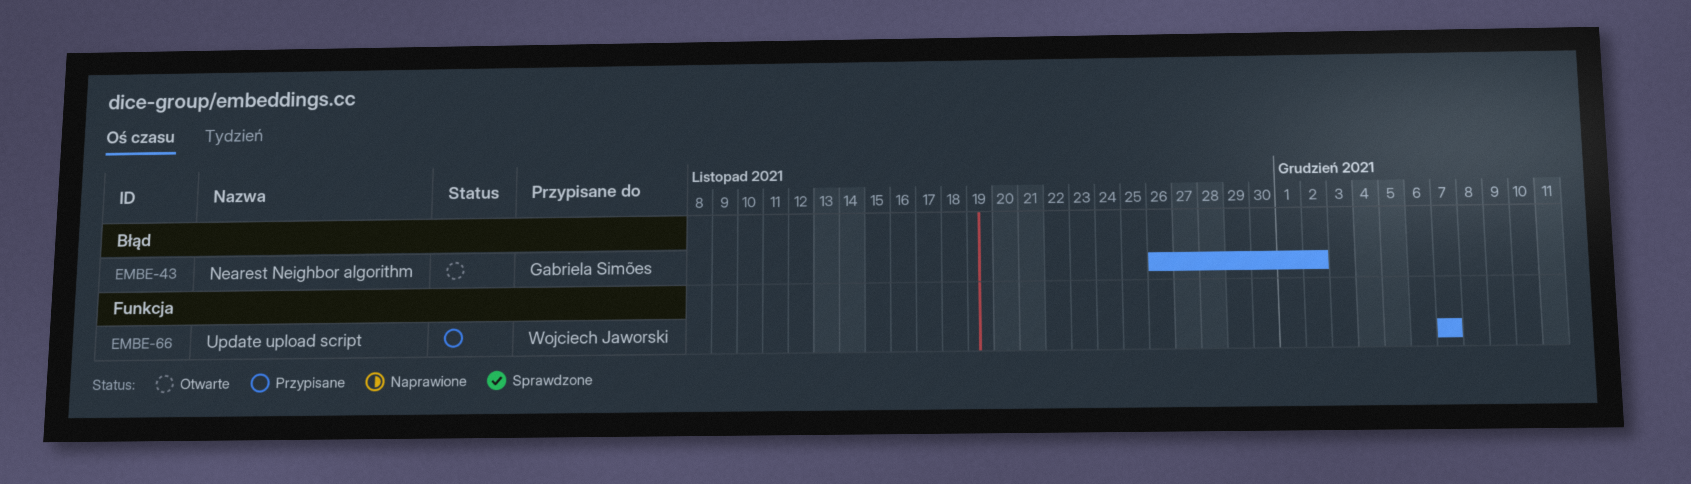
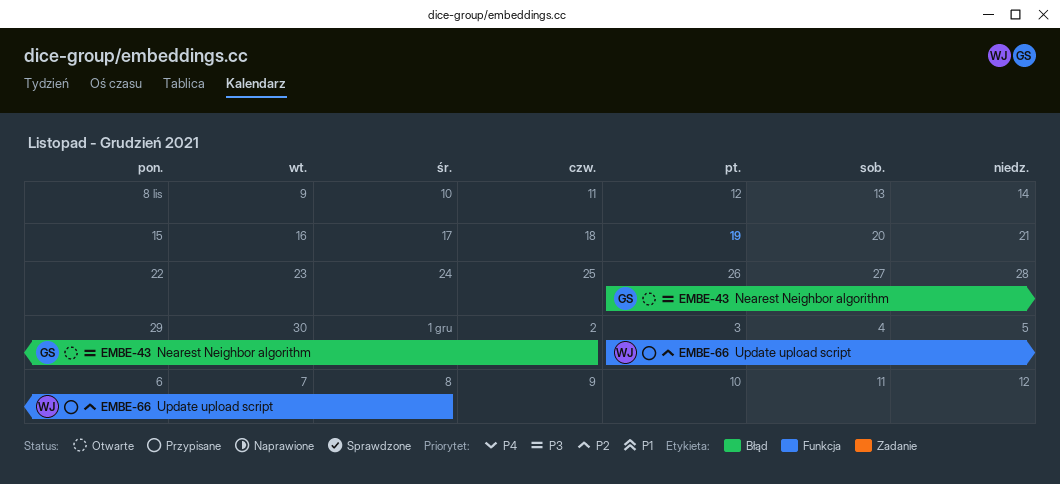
EMBE-66, start: Dec 7 -> Dec 3
EMBE-66, due: Dec 7 -> Dec 8

